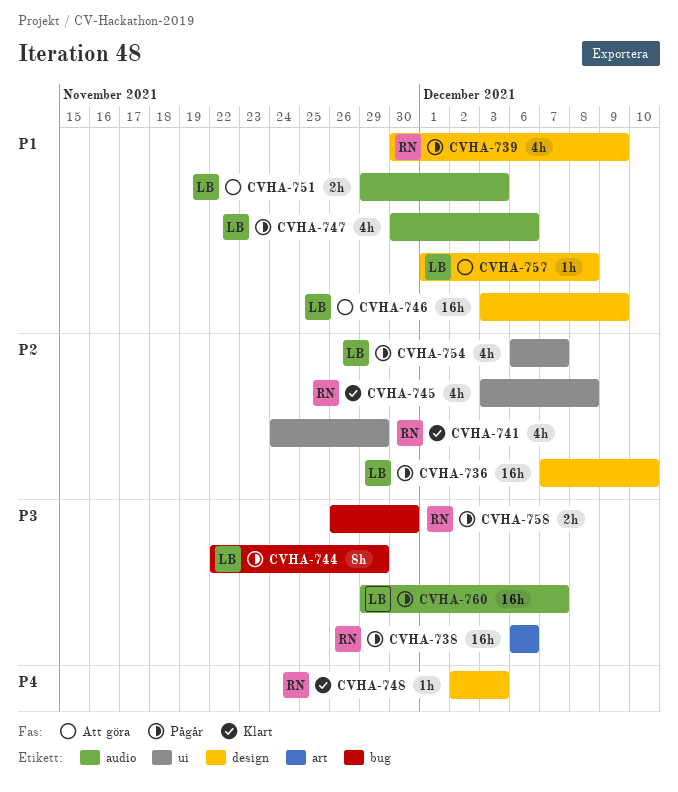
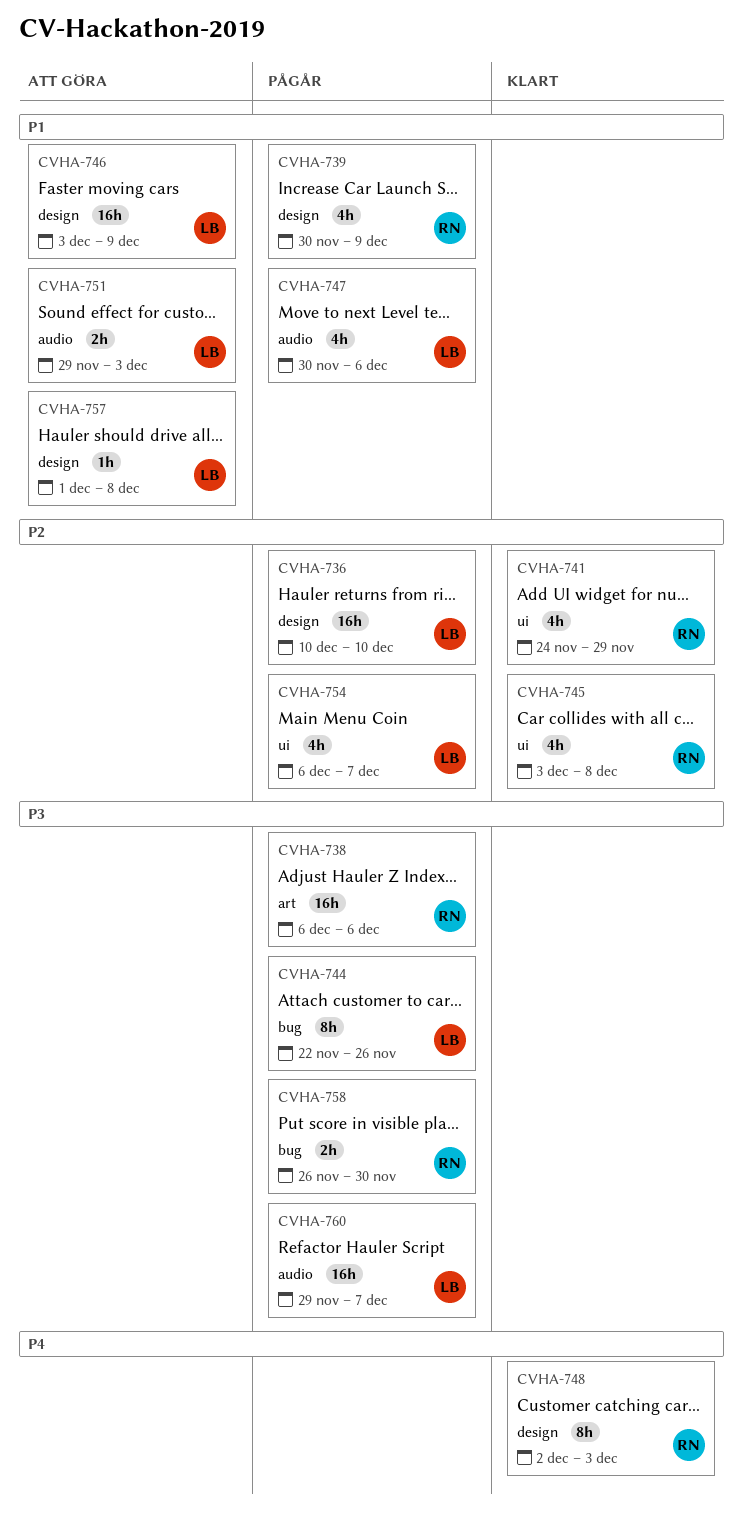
CVHA-736, start: Dec 7 -> Dec 10
CVHA-744, due: Nov 29 -> Nov 26
CVHA-748, estimate: 1h -> 8h

